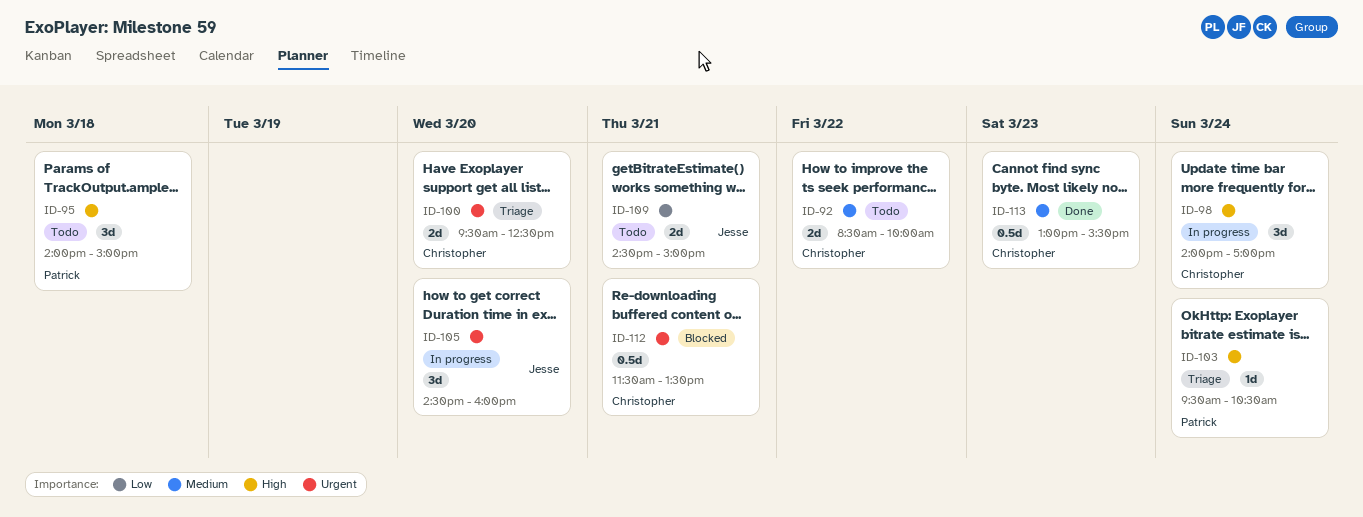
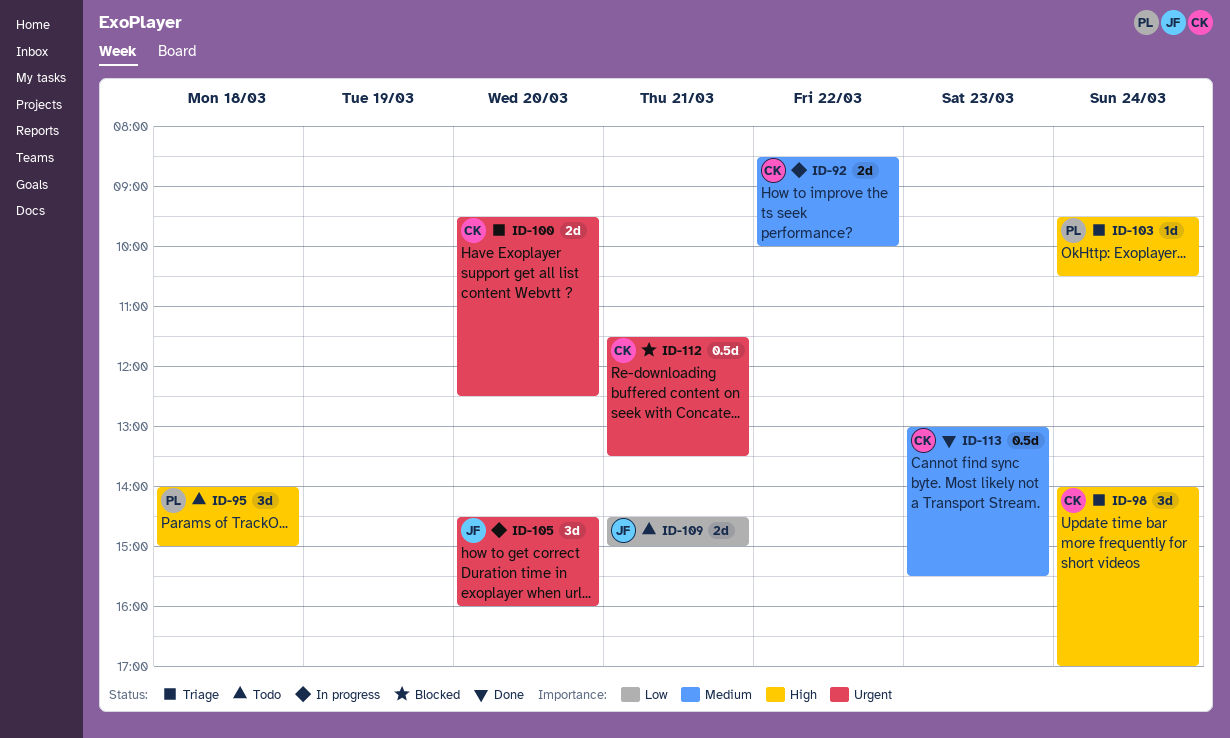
ID-92, status: Todo -> In progress
ID-98, status: In progress -> Triage

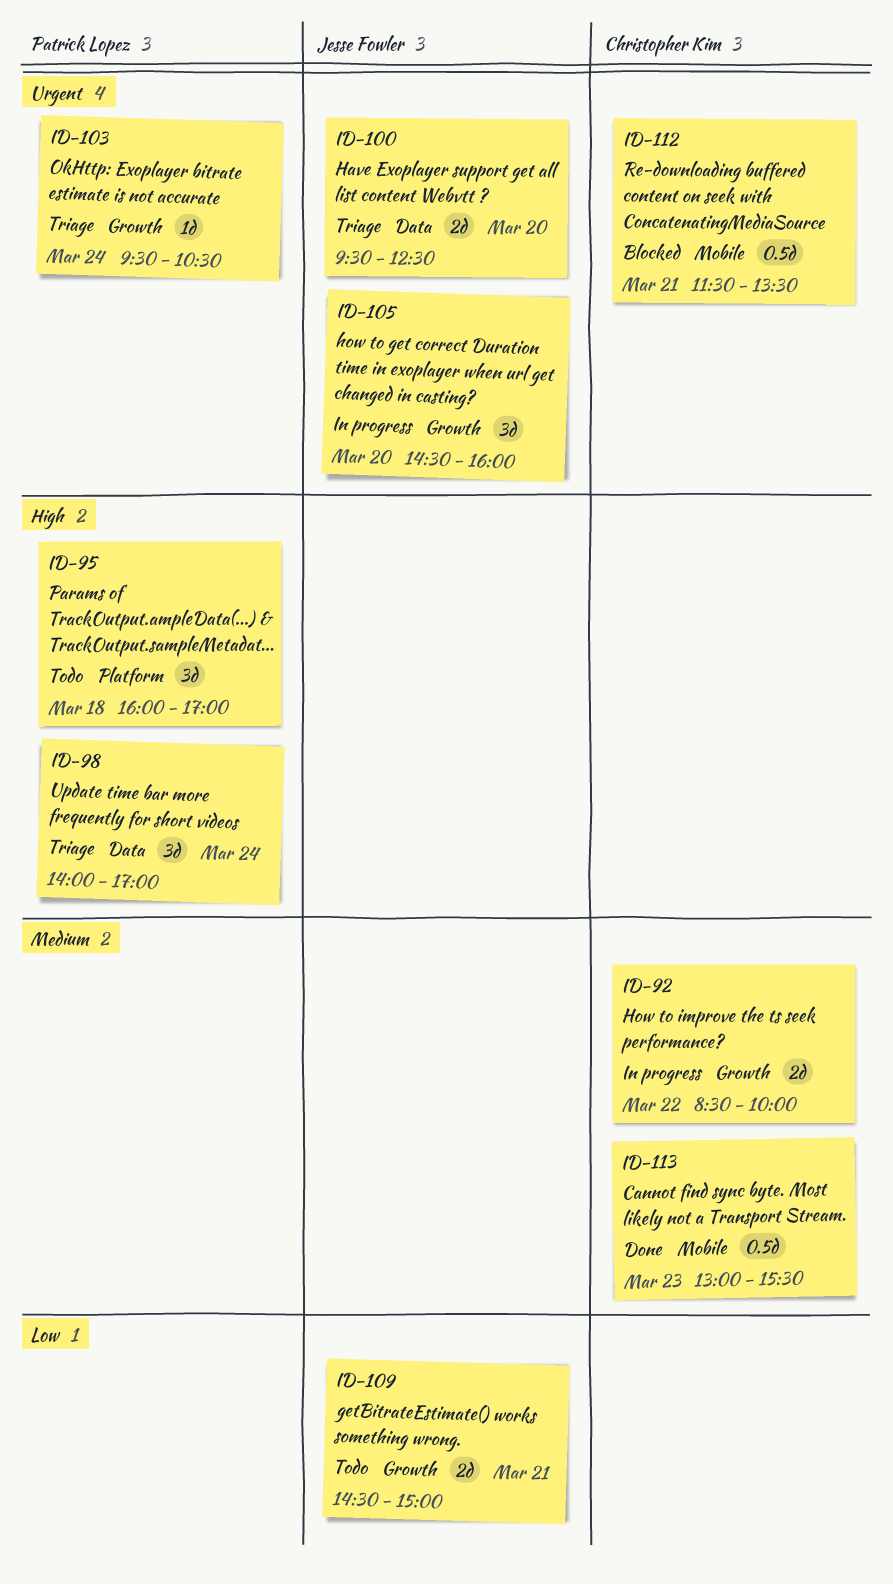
ID-95, begins: 14:00 -> 16:00
ID-95, ends: 15:00 -> 17:00
ID-98, owner: Christopher Kim -> Patrick Lopez
ID-100, owner: Christopher Kim -> Jesse Fowler
ID-103, priority: High -> Urgent

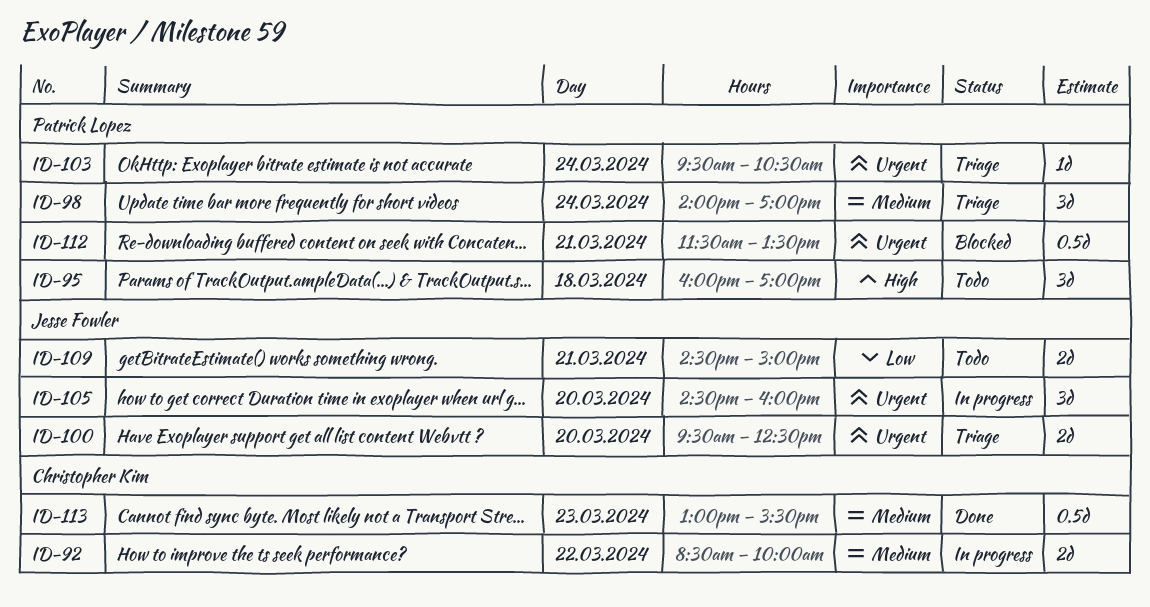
ID-98, priority: High -> Medium
ID-112, owner: Christopher Kim -> Patrick Lopez

